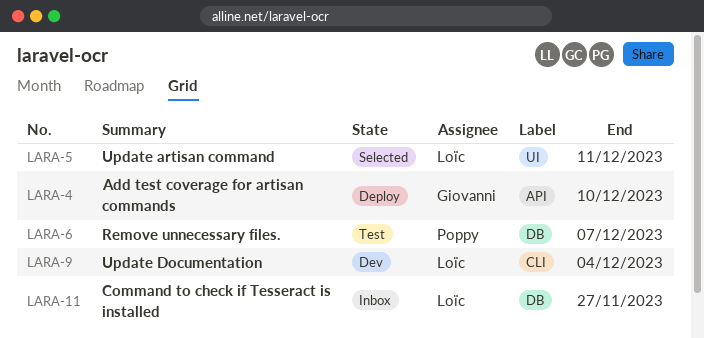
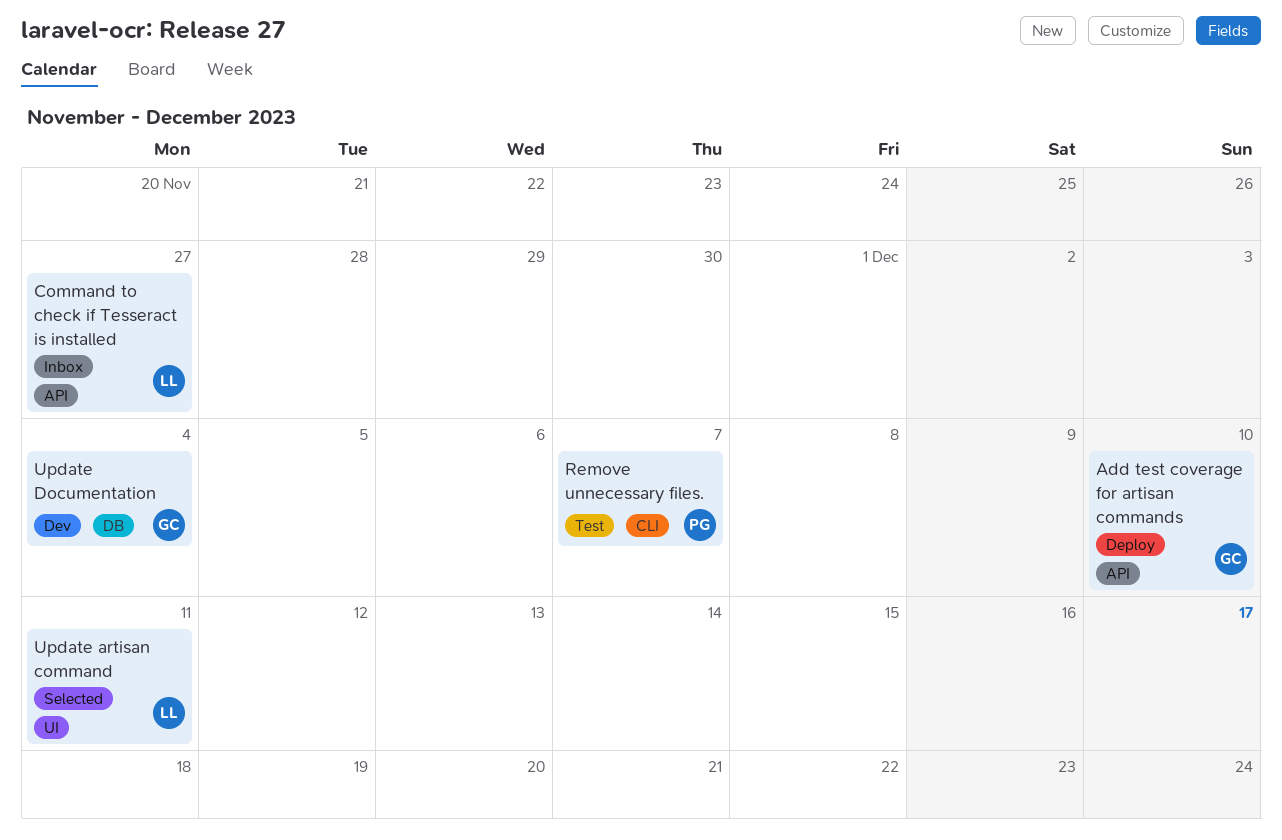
Command to check if Tesseract is installed, label: DB -> API
Remove unnecessary files., label: DB -> CLI
Update Documentation, owner: Loïc -> Giovanni
Update Documentation, label: CLI -> DB

